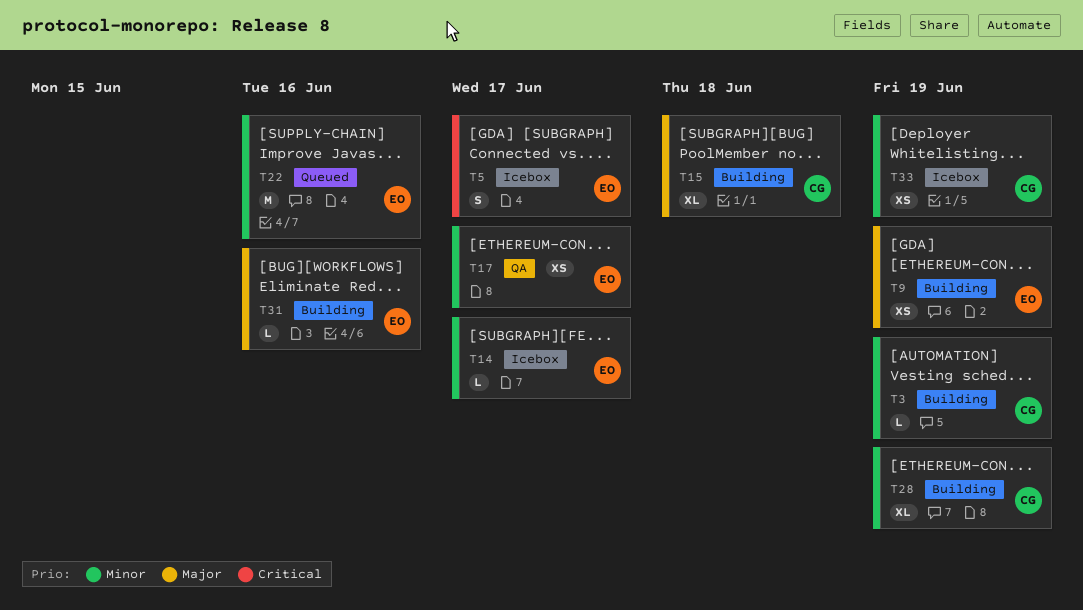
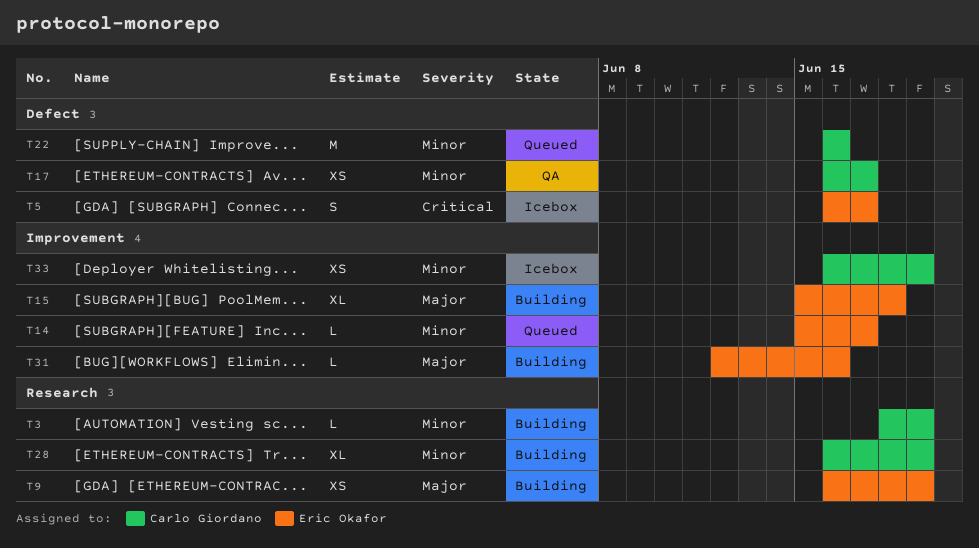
T14, status: Icebox -> Queued
T15, owner: Carlo Giordano -> Eric Okafor
T17, owner: Eric Okafor -> Carlo Giordano
T22, owner: Eric Okafor -> Carlo Giordano

